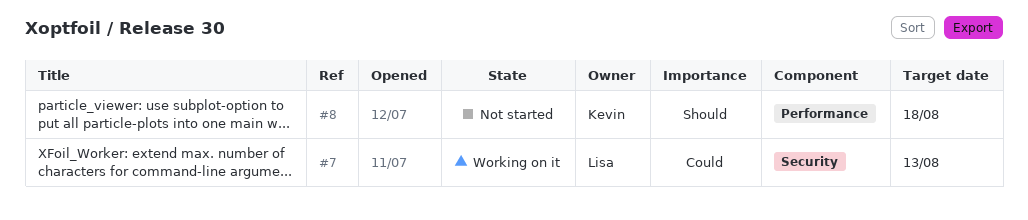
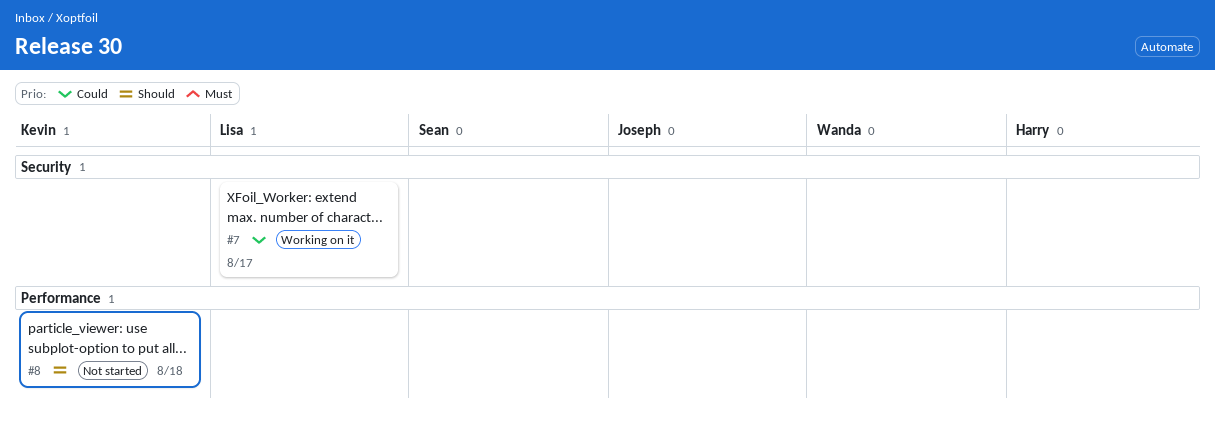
#7, due: Aug 13 -> Aug 17

